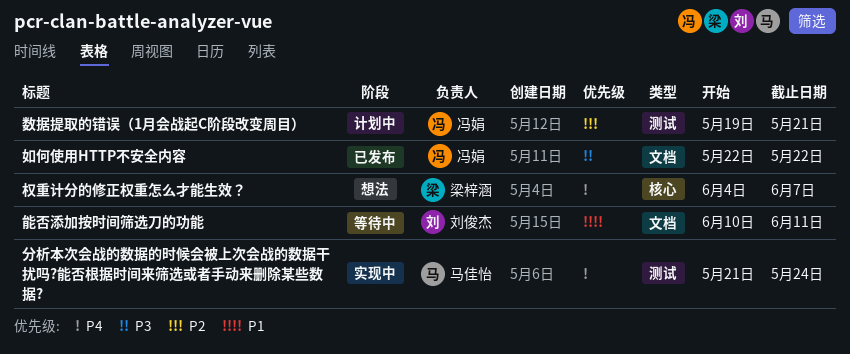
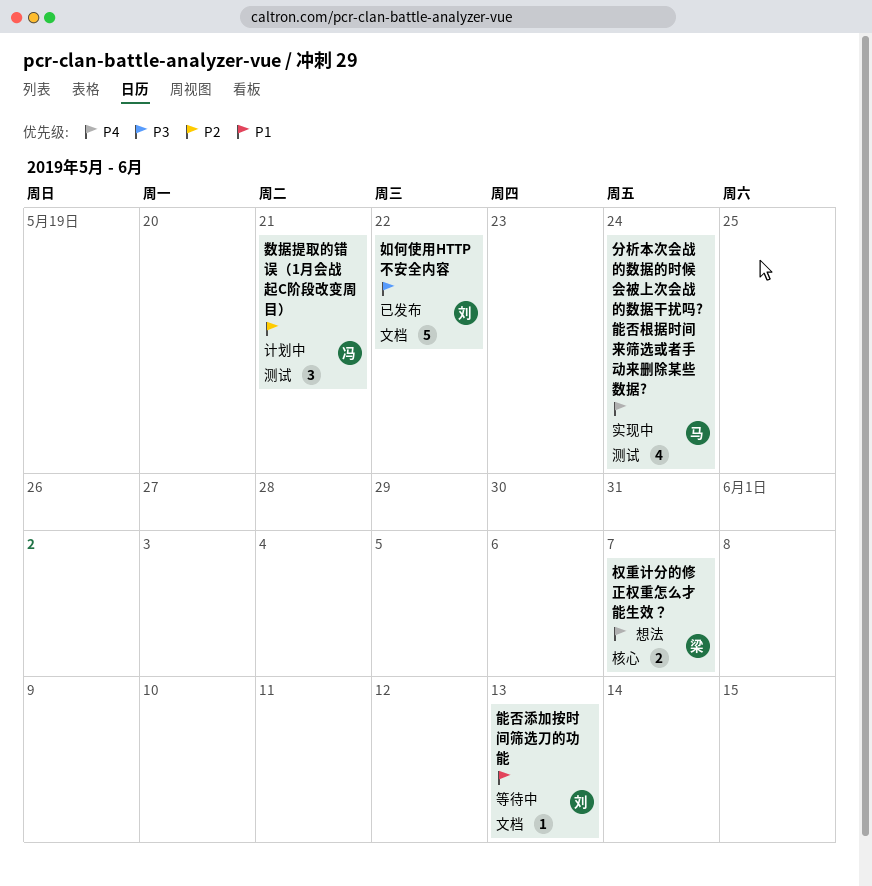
如何使用HTTP不安全内容, owner: 冯娟 -> 刘俊杰
能否添加按时间筛选刀的功能, due: Jun 11 -> Jun 13

